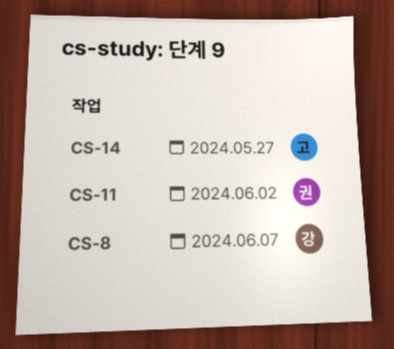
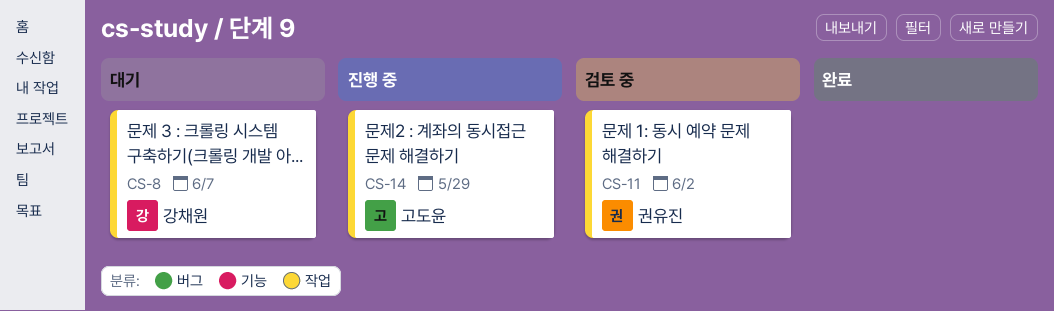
CS-14, due: May 27 -> May 29

